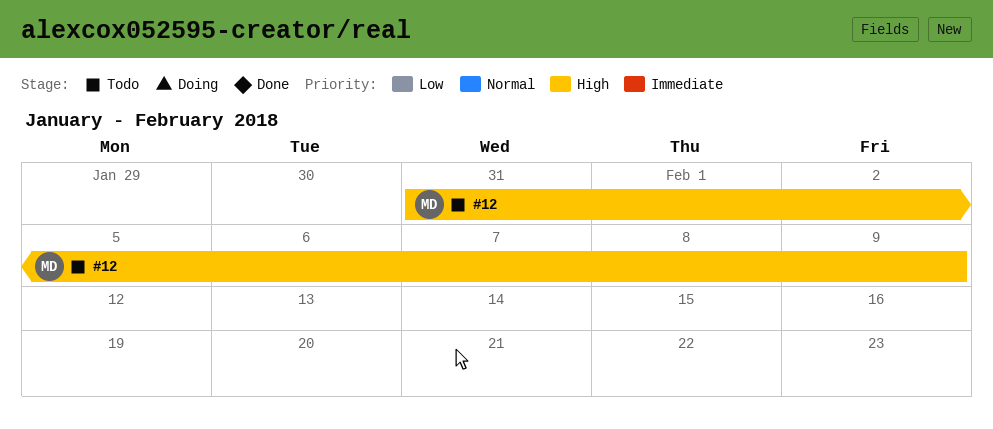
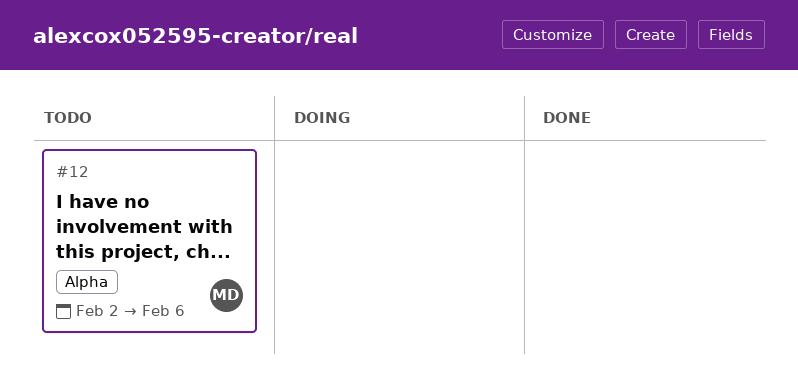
#12, start: Jan 31 -> Feb 2
#12, due: Feb 9 -> Feb 6

